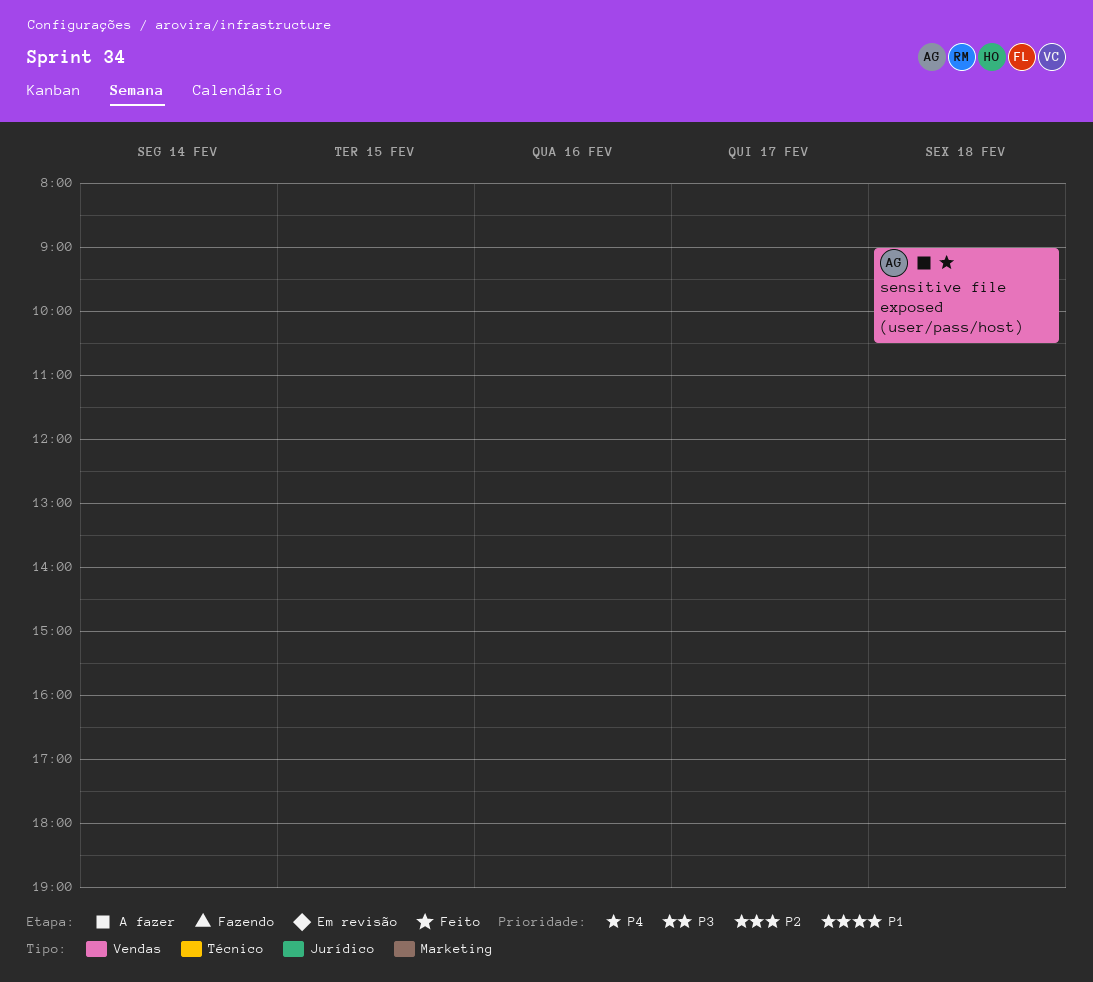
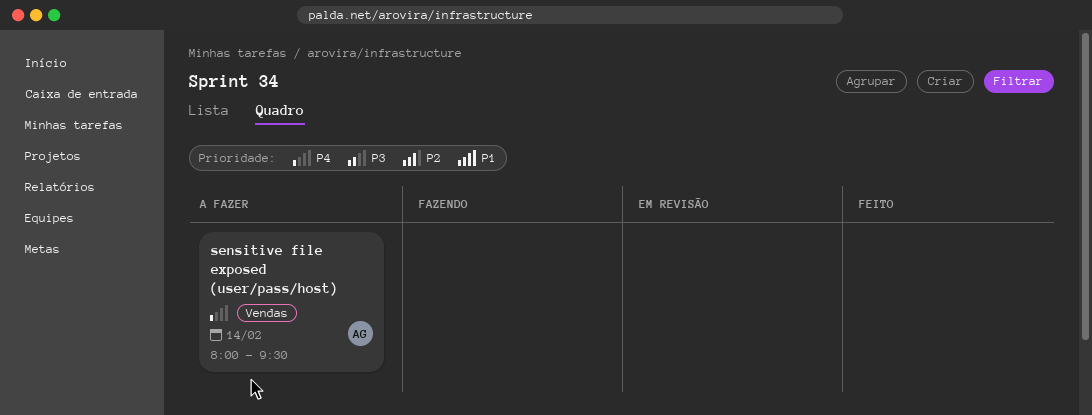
sensitive file exposed (user/pass/host), day: Feb 18 -> Feb 14
sensitive file exposed (user/pass/host), begins: 09:00 -> 08:00
sensitive file exposed (user/pass/host), ends: 10:30 -> 09:30

